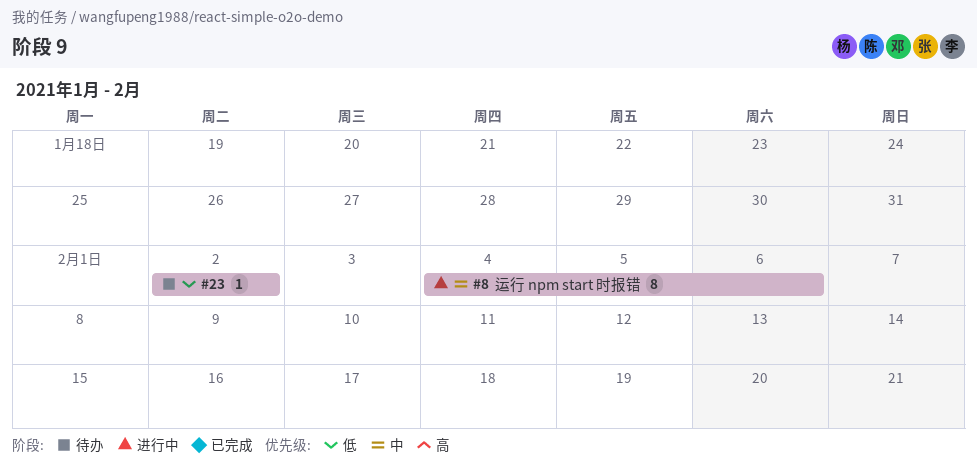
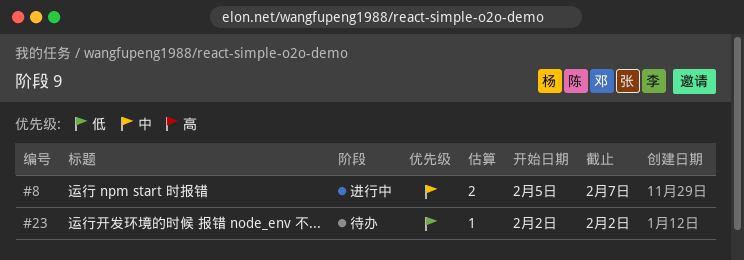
#8, estimate: 8 -> 2
#8, start: Feb 4 -> Feb 5
#8, due: Feb 6 -> Feb 7

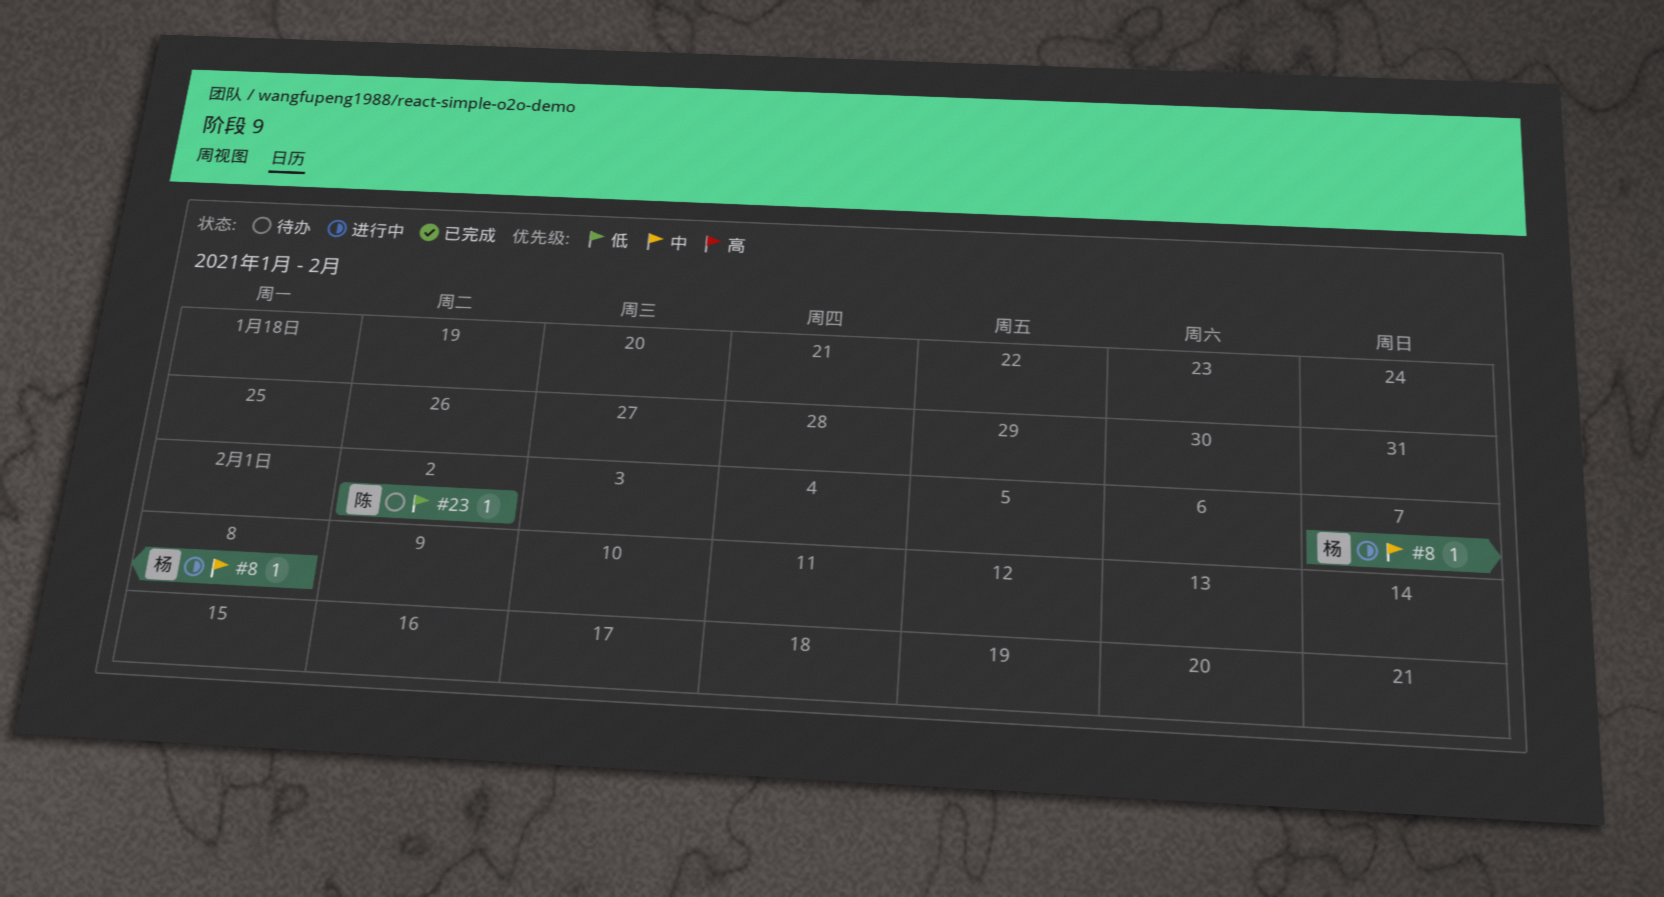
#8, estimate: 2 -> 1
#8, start: Feb 5 -> Feb 7
#8, due: Feb 7 -> Feb 8

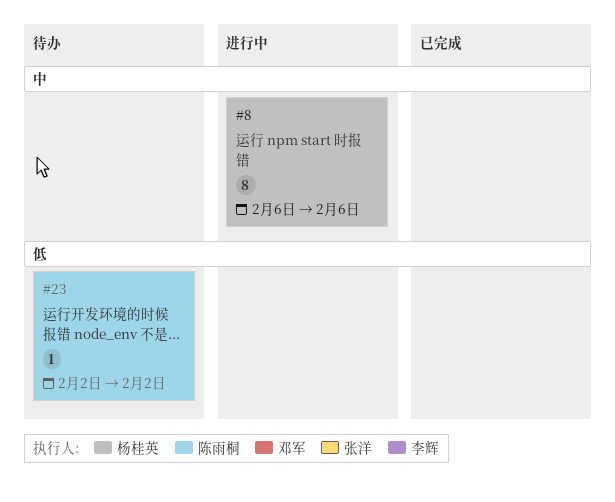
#8, estimate: 1 -> 8
#8, start: Feb 7 -> Feb 6
#8, due: Feb 8 -> Feb 6

